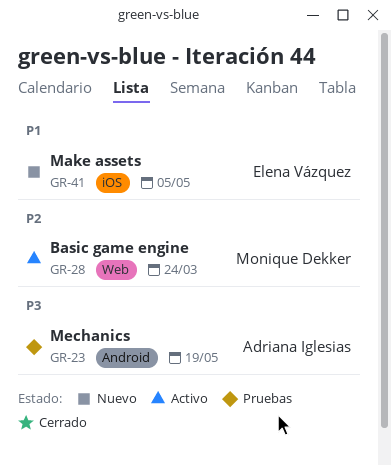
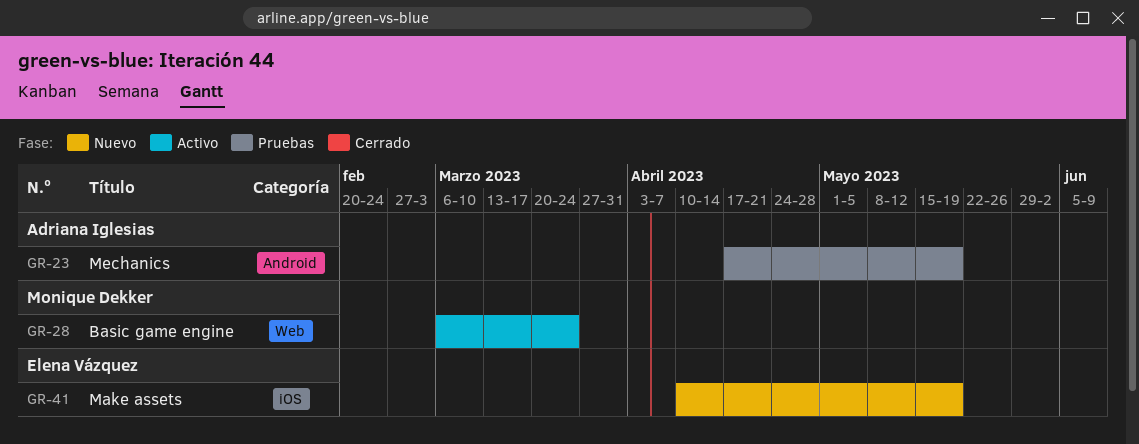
GR-41, due: May 5 -> May 19

